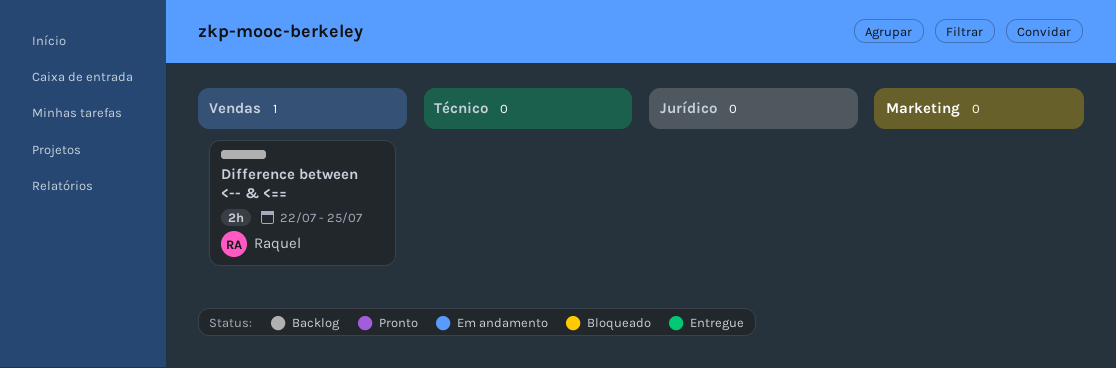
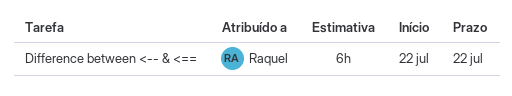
Difference between <-- & <==, estimate: 2h -> 6h
Difference between <-- & <==, due: Jul 25 -> Jul 22

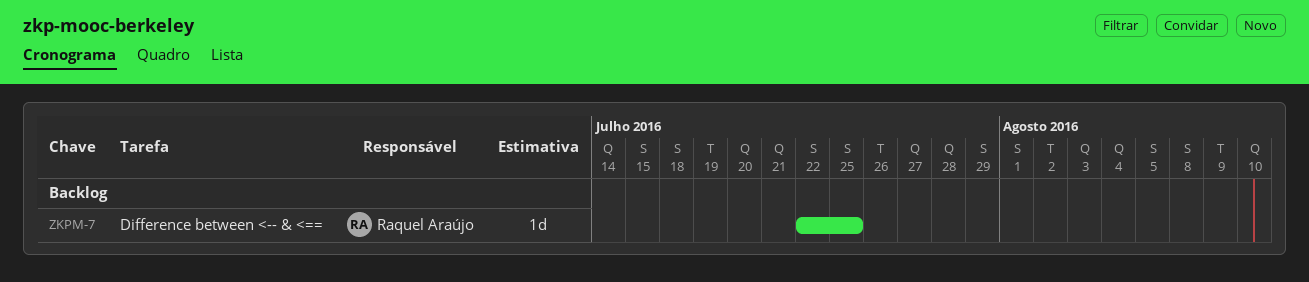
Difference between <-- & <==, estimate: 6h -> 1d
Difference between <-- & <==, due: Jul 22 -> Jul 25

